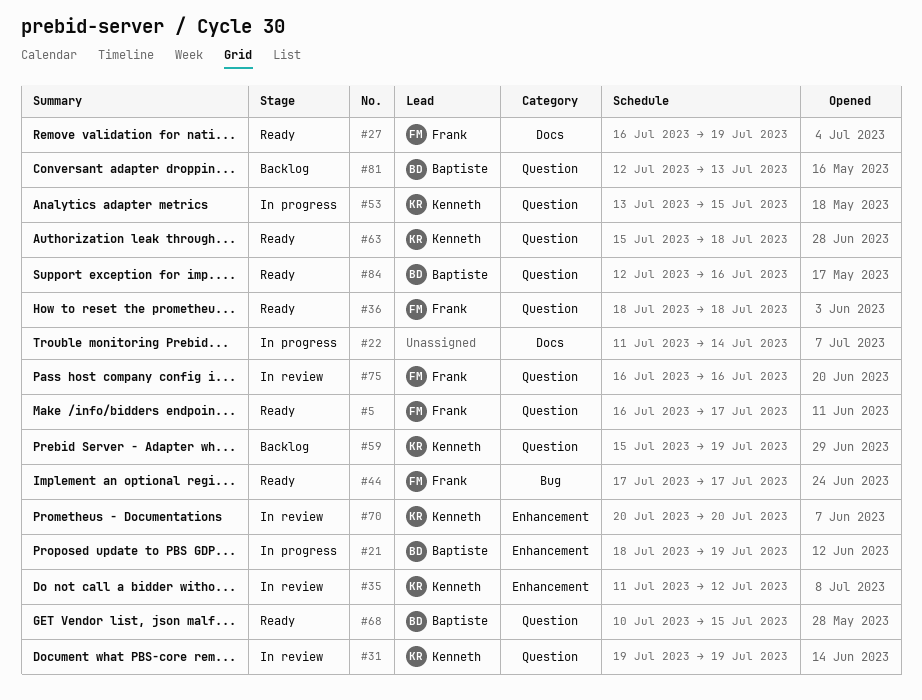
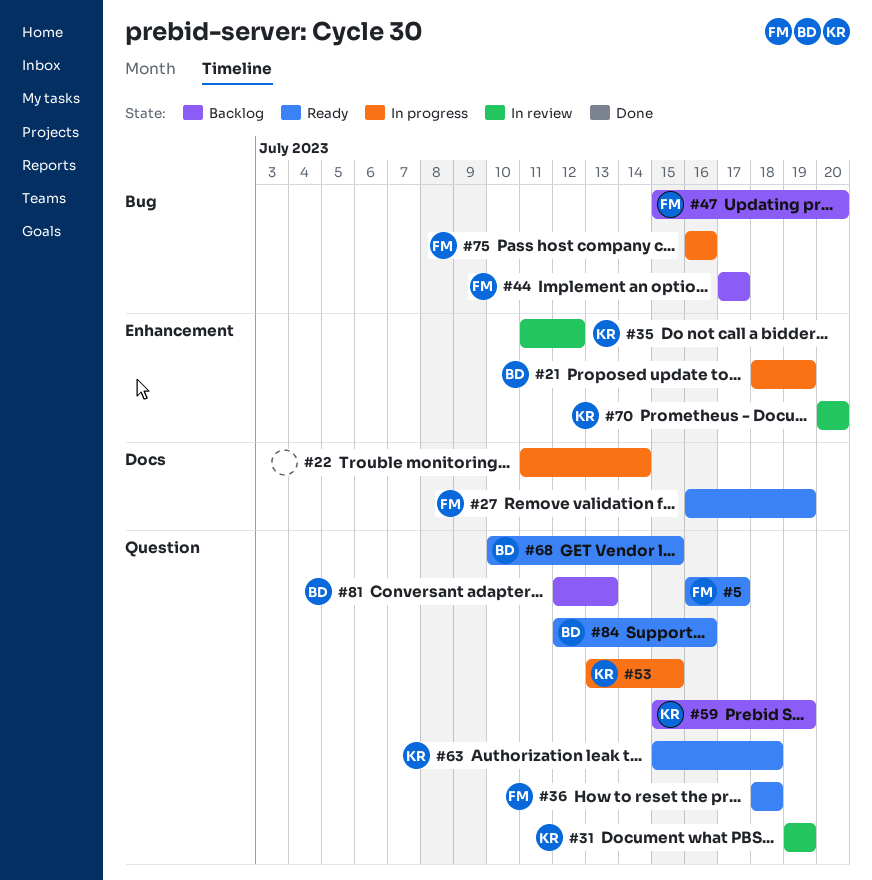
#44, status: Ready -> Backlog
#47: none -> present
#75, status: In review -> In progress
#75, label: Question -> Bug

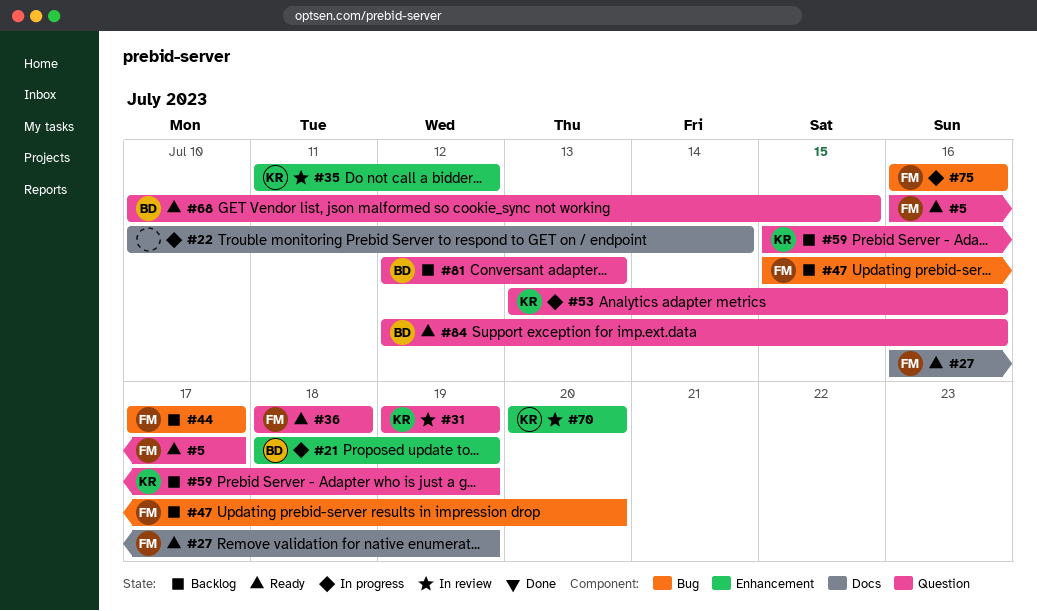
#22, start: Jul 11 -> Jul 10
#53, due: Jul 15 -> Jul 16
#63: present -> none

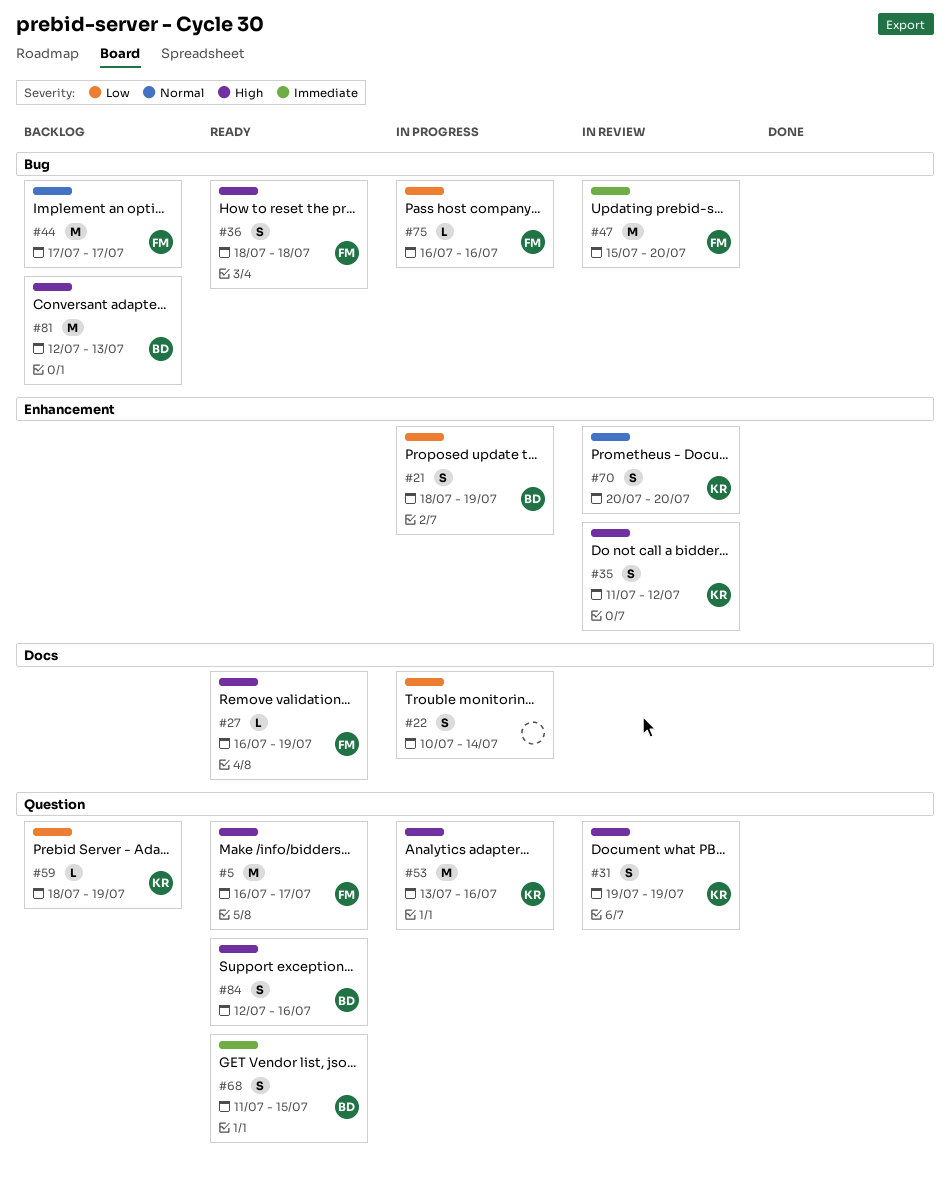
#36, label: Question -> Bug
#47, status: Backlog -> In review
#59, start: Jul 15 -> Jul 18
#68, start: Jul 10 -> Jul 11
#81, label: Question -> Bug

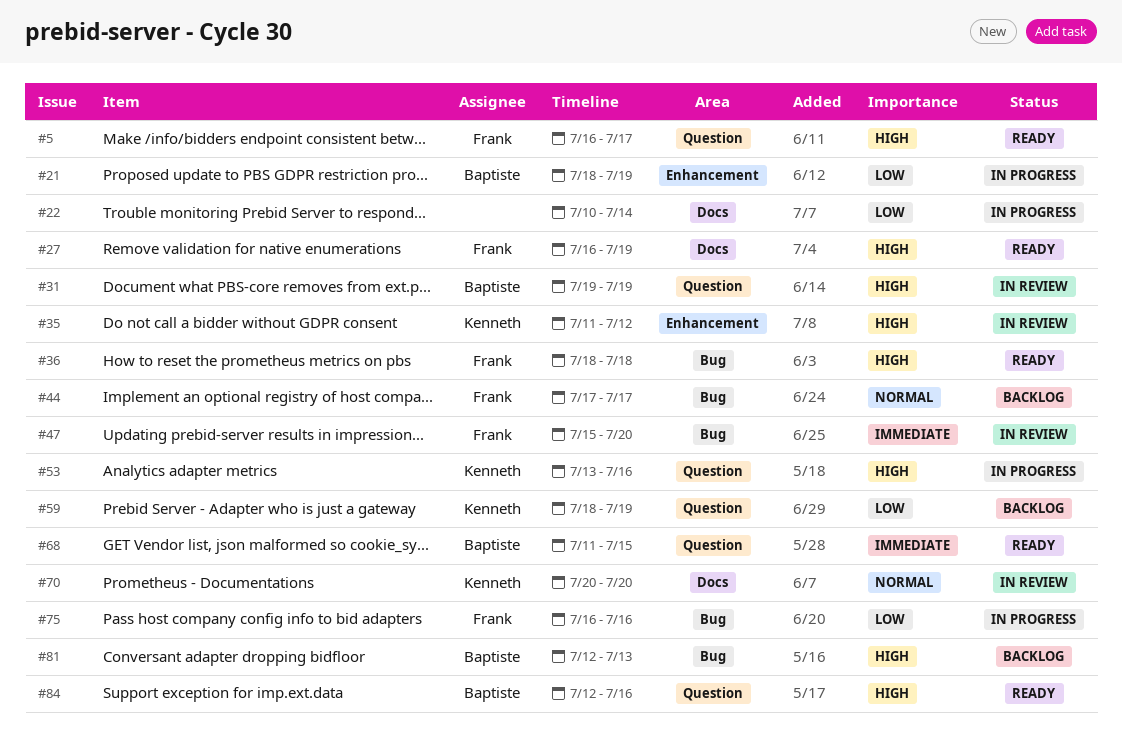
#31, owner: Kenneth -> Baptiste
#70, label: Enhancement -> Docs

